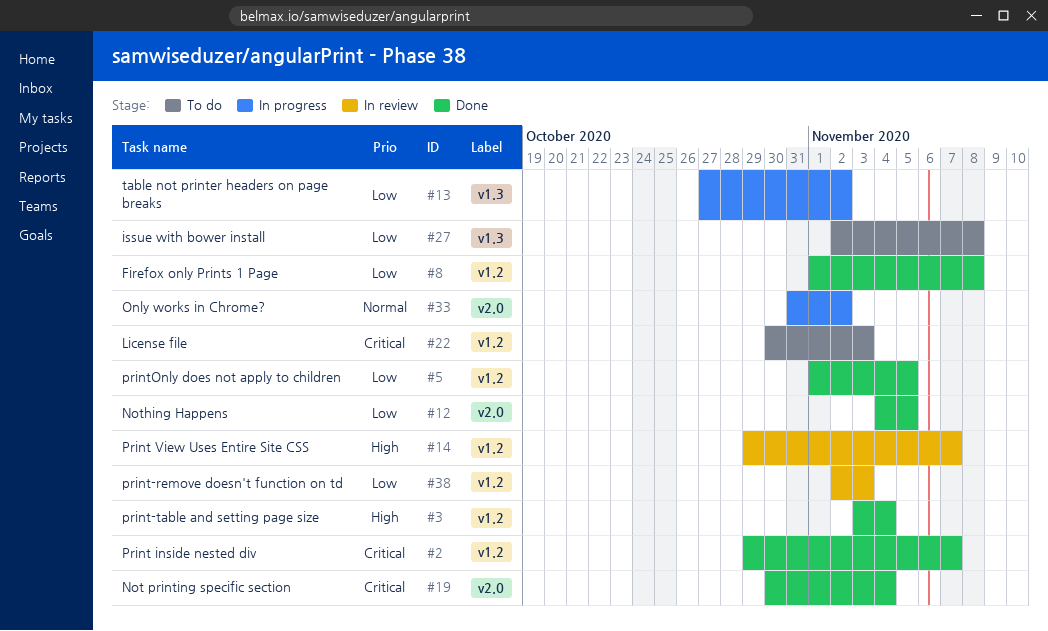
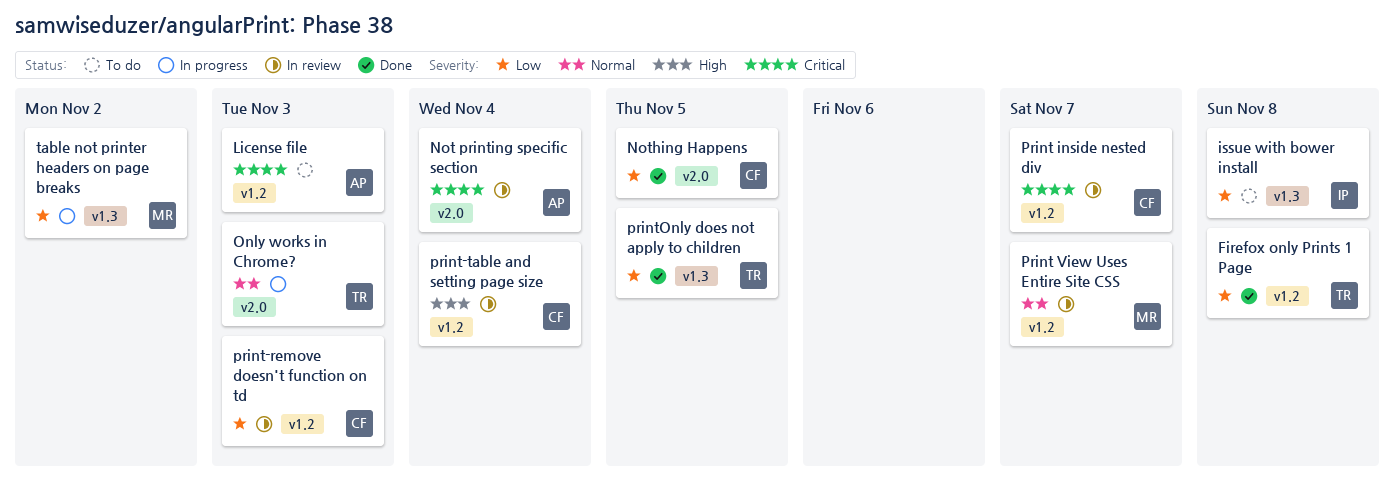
Not printing specific section, status: Done -> In review
Only works in Chrome?, due: Nov 2 -> Nov 3
Print inside nested div, status: Done -> In review
Print View Uses Entire Site CSS, priority: High -> Normal
print-table and setting page size, status: Done -> In review
printOnly does not apply to children, label: v1.2 -> v1.3

